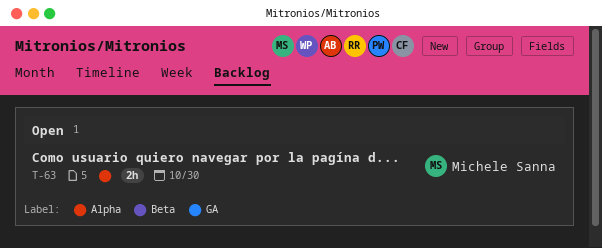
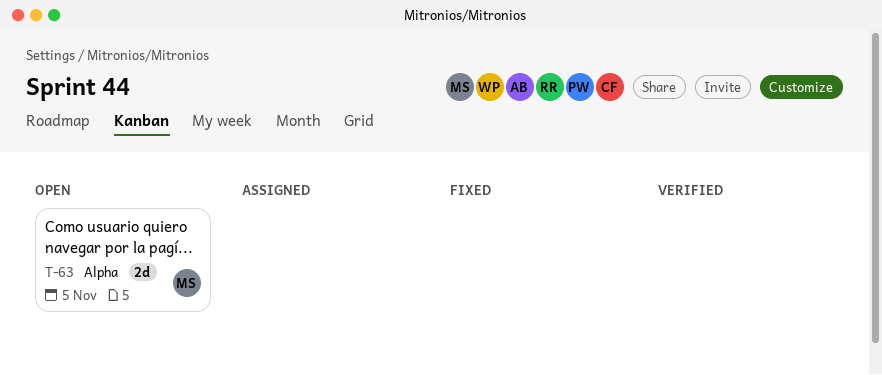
T-63, estimate: 2h -> 2d
T-63, due: Oct 30 -> Nov 5

